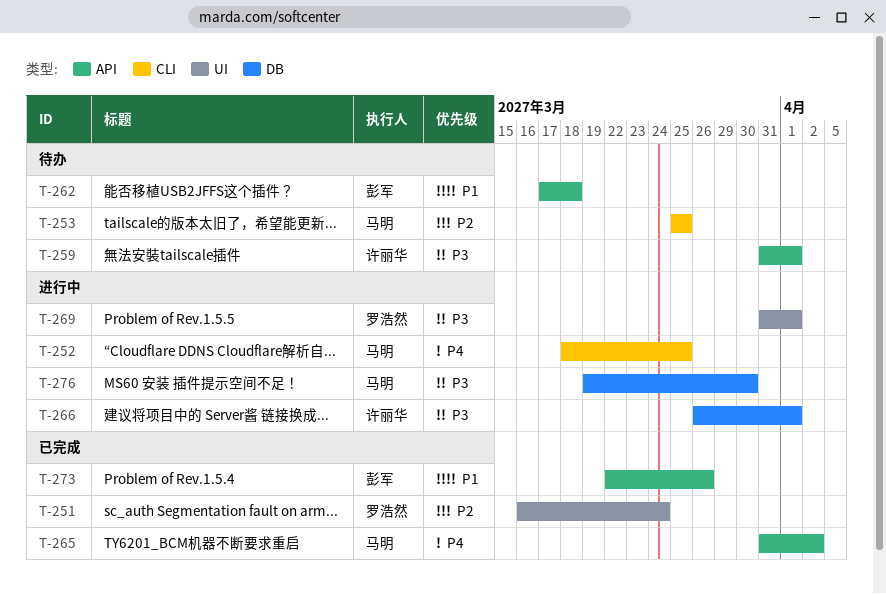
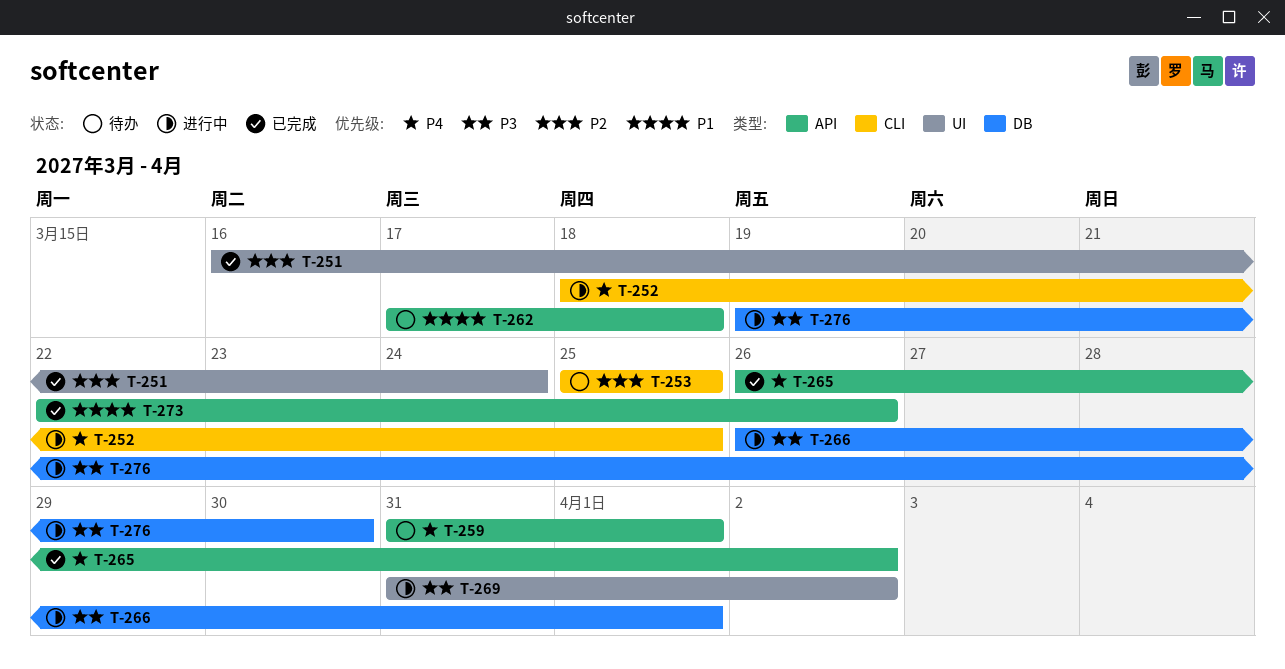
T-259, priority: P3 -> P4
T-265, start: Mar 31 -> Mar 26
T-269, due: Apr 1 -> Apr 2

